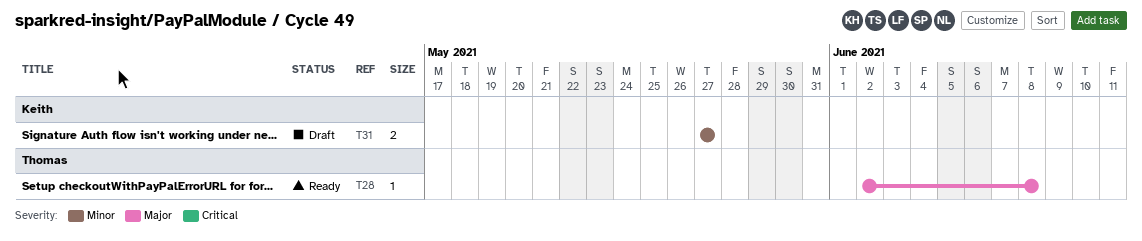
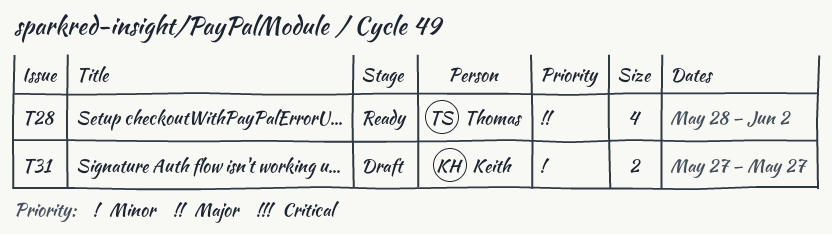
T28, estimate: 1 -> 4
T28, start: Jun 2 -> May 28
T28, due: Jun 8 -> Jun 2

